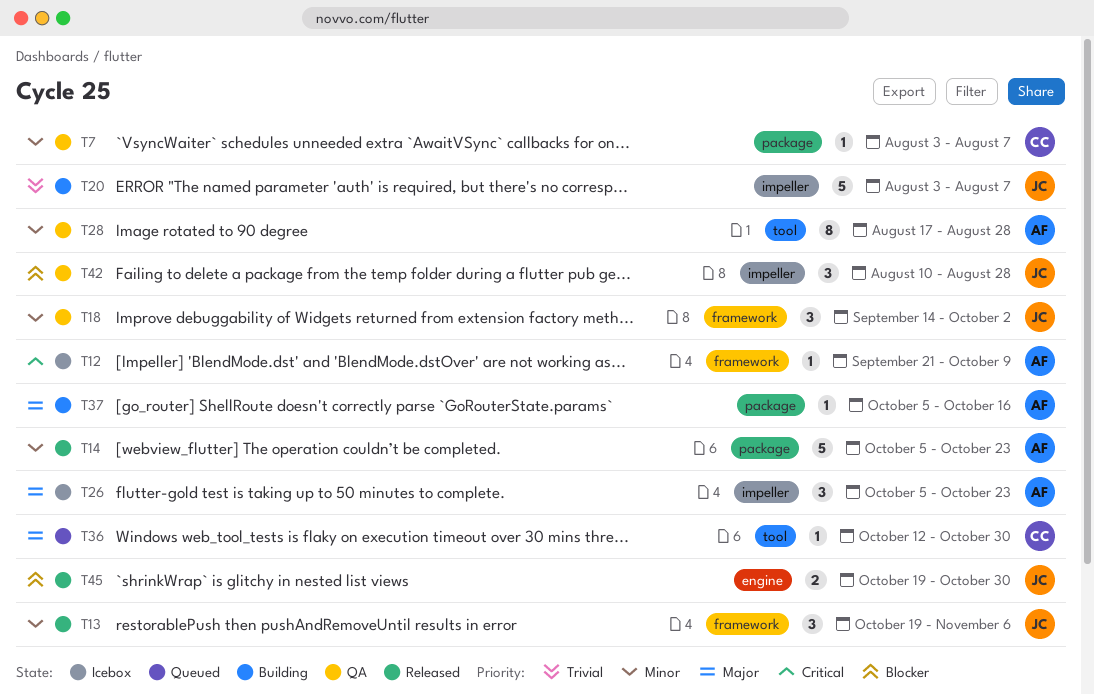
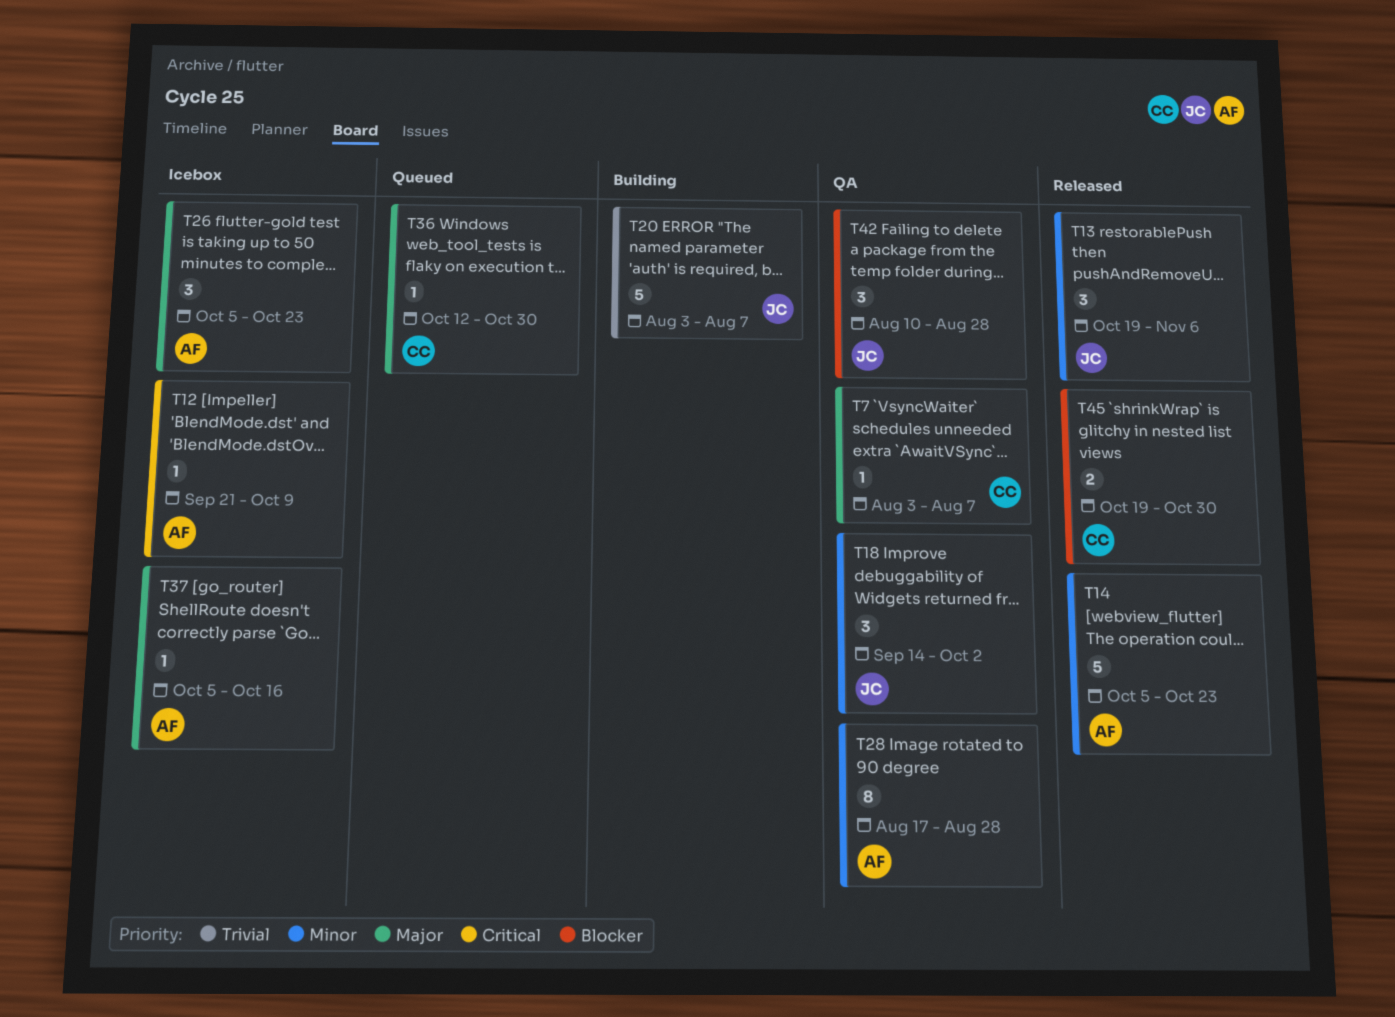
T7, priority: Minor -> Major
T37, status: Building -> Icebox
T45, owner: JC -> CC

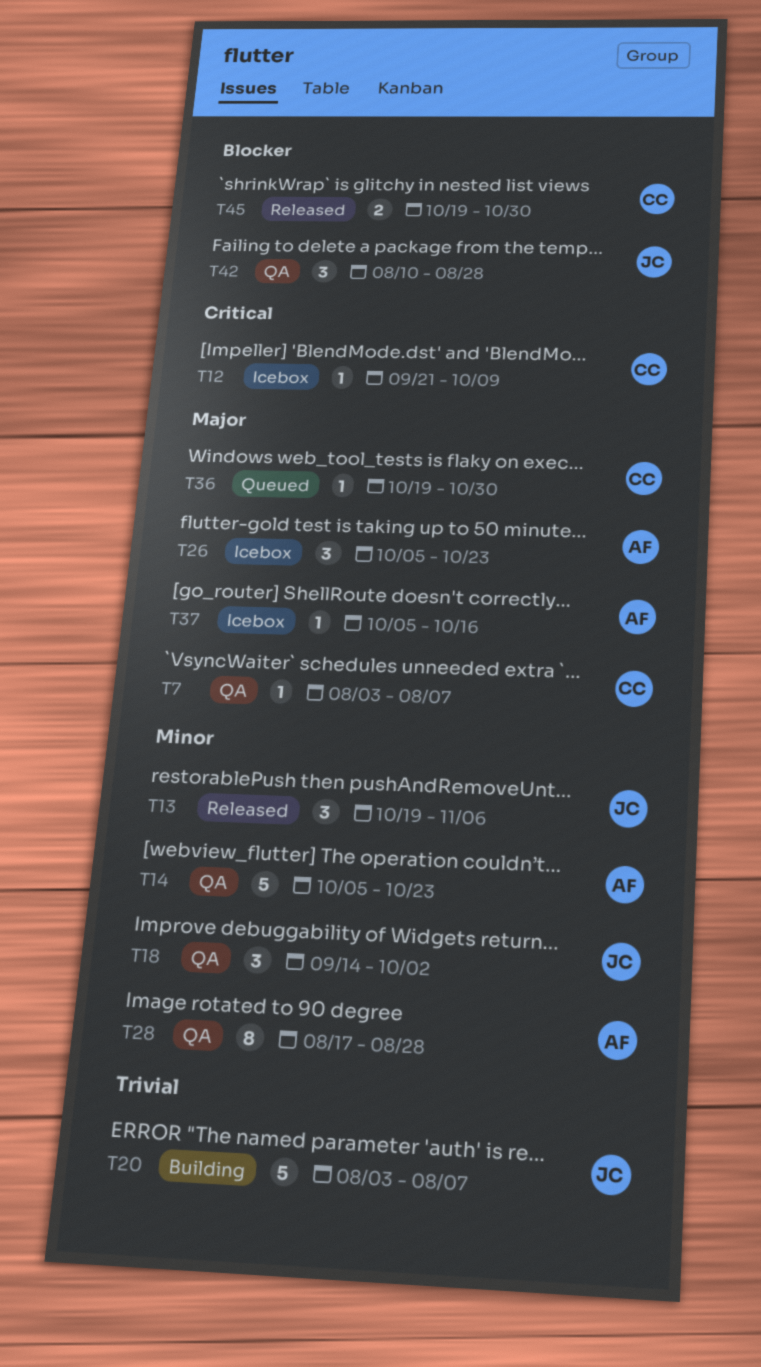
T12, owner: AF -> CC
T14, status: Released -> QA
T36, start: Oct 12 -> Oct 19

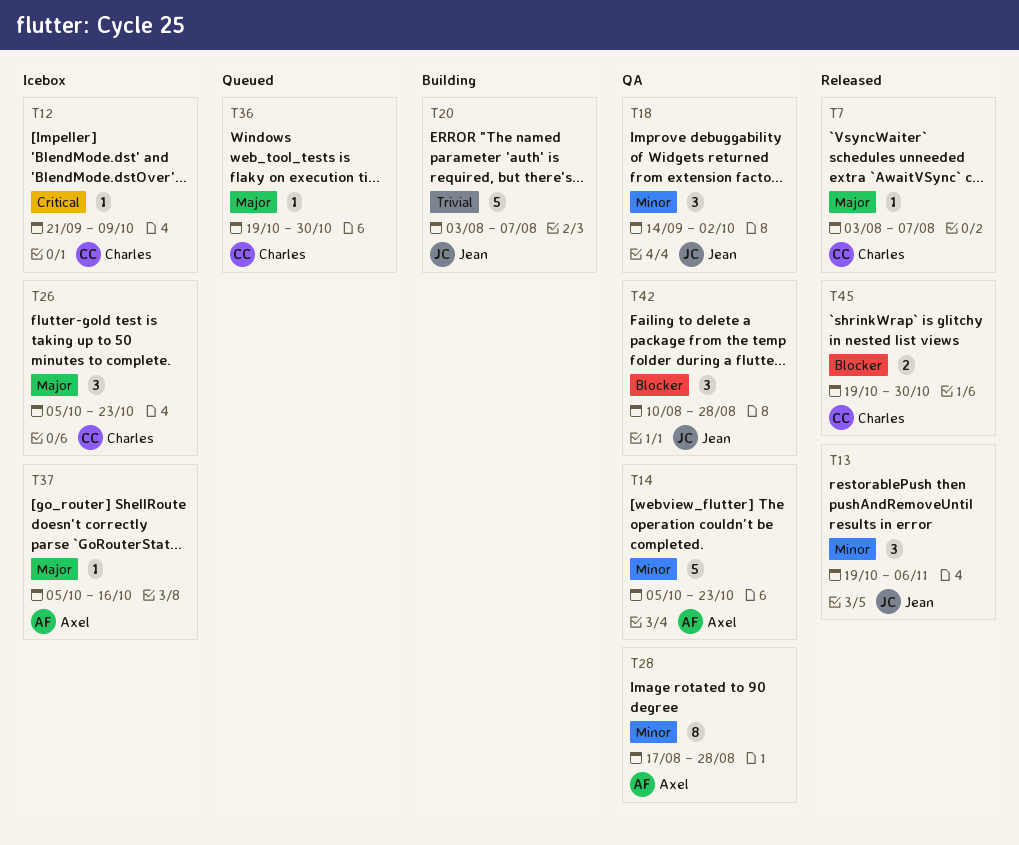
T7, status: QA -> Released
T26, owner: Axel -> Charles

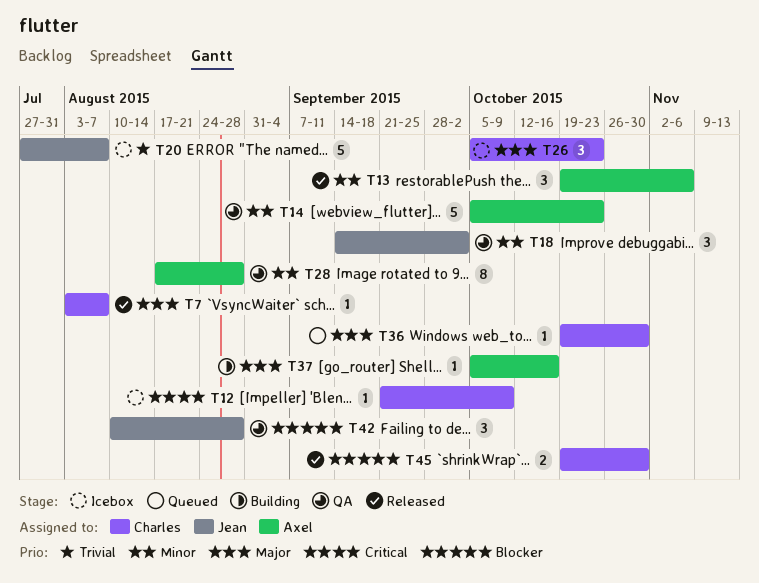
T13, owner: Jean -> Axel
T20, status: Building -> Icebox
T20, start: Aug 3 -> Jul 27
T37, status: Icebox -> Building

